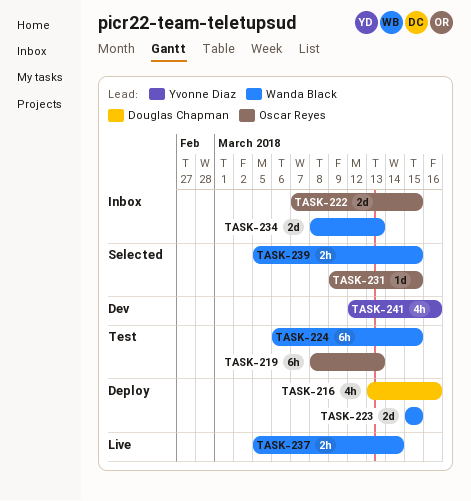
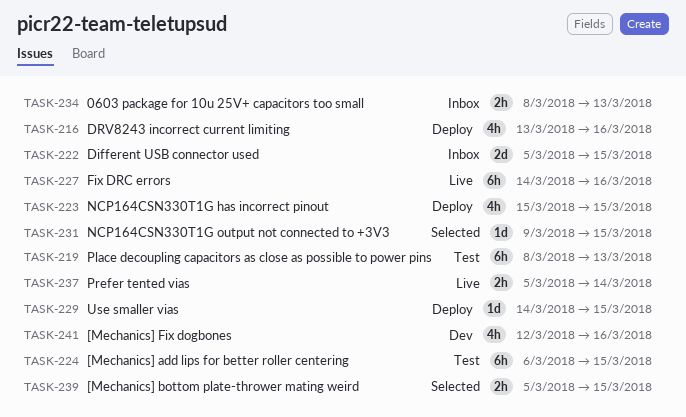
TASK-222, start: Mar 7 -> Mar 5
TASK-223, estimate: 2d -> 4h
TASK-227: none -> present
TASK-229: none -> present
TASK-234, estimate: 2d -> 2h

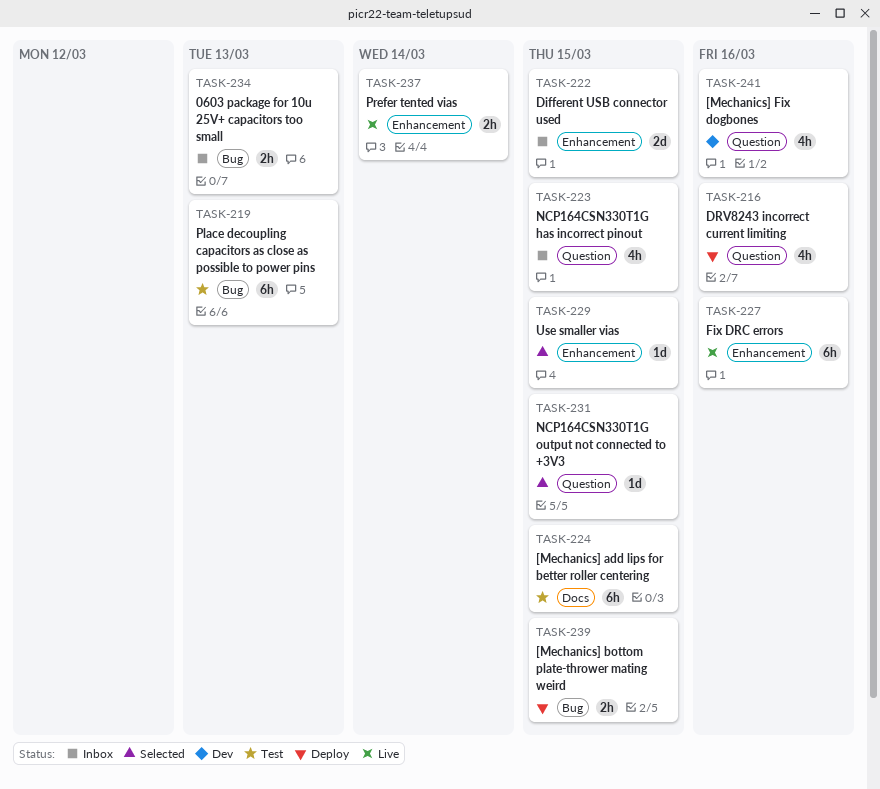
TASK-223, status: Deploy -> Inbox
TASK-229, status: Deploy -> Selected
TASK-239, status: Selected -> Deploy

